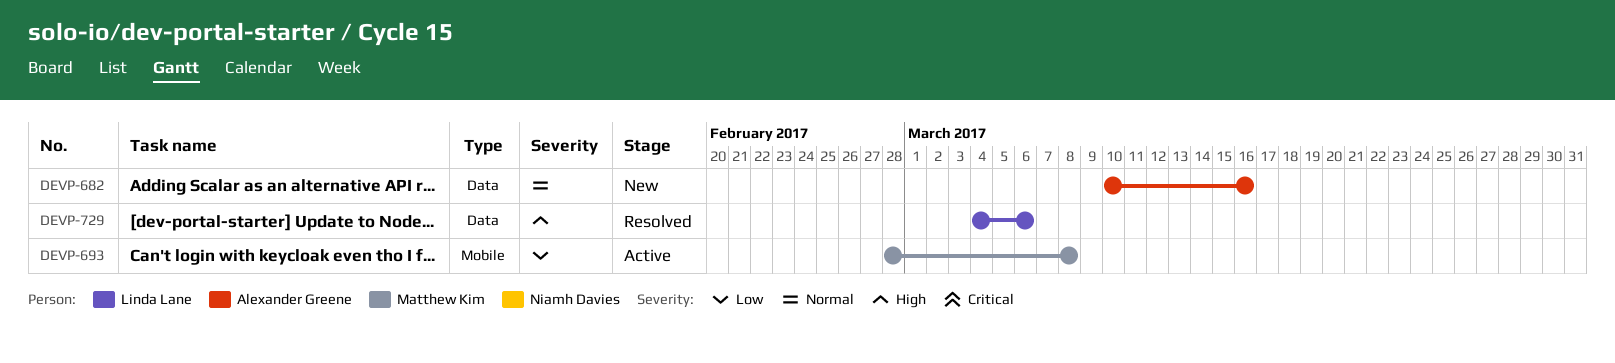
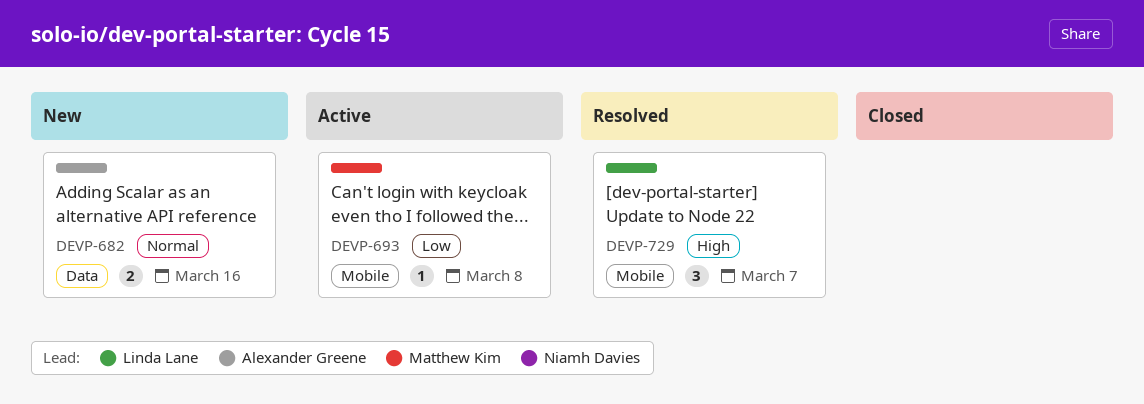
DEVP-729, label: Data -> Mobile
DEVP-729, due: Mar 6 -> Mar 7

